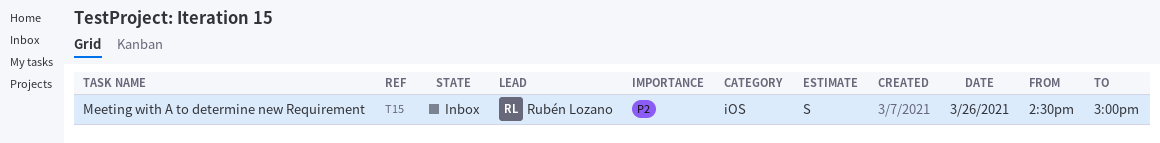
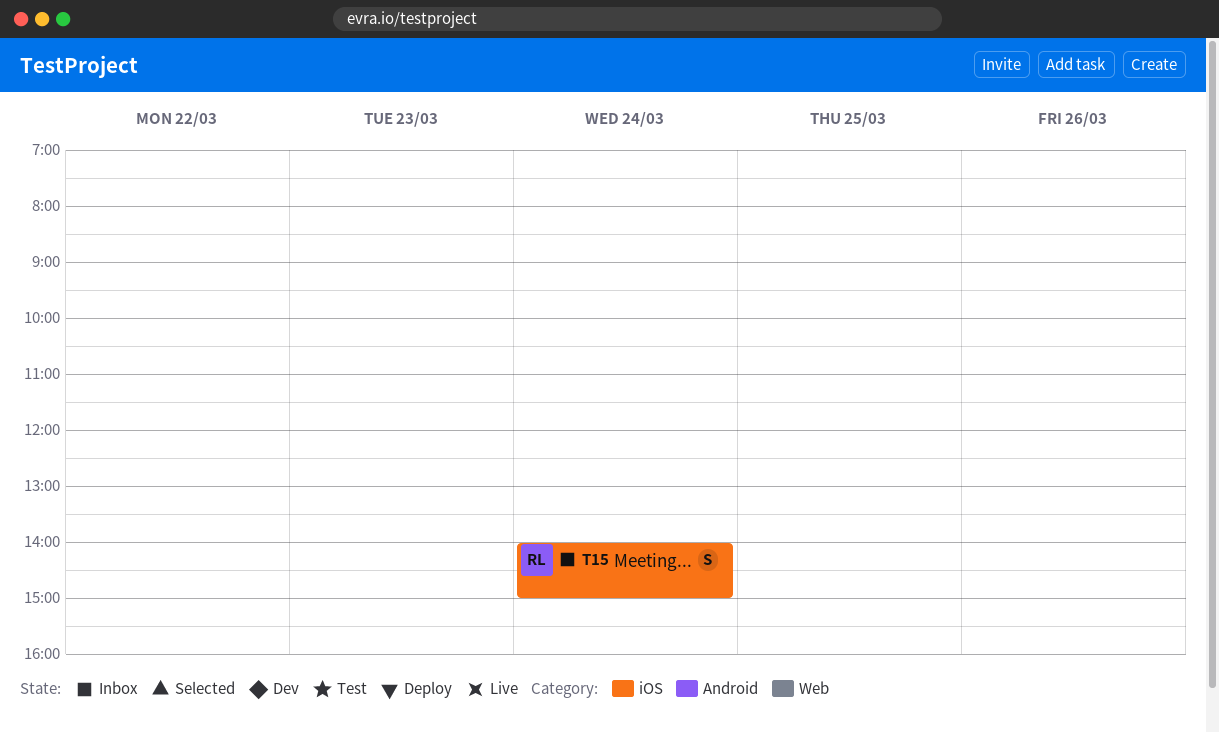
T15, day: Mar 26 -> Mar 24
T15, begins: 14:30 -> 14:00

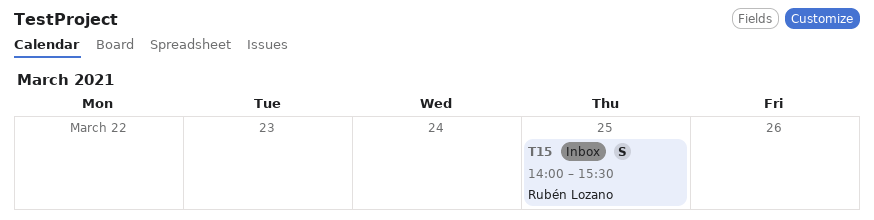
T15, day: Mar 24 -> Mar 25
T15, ends: 15:00 -> 15:30

